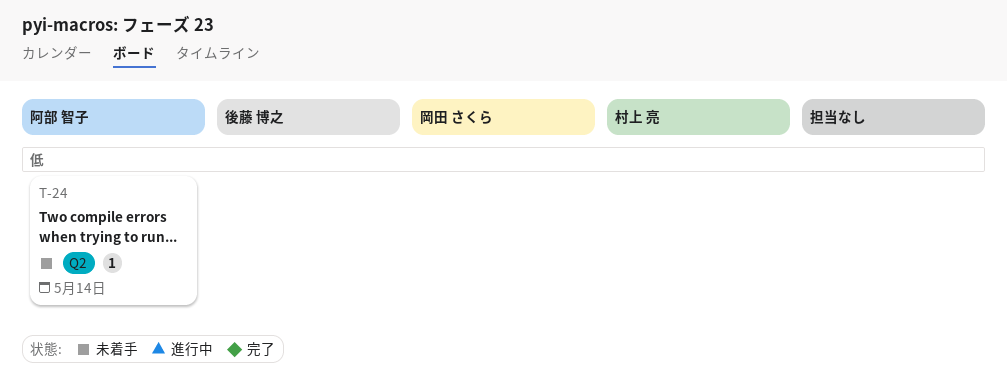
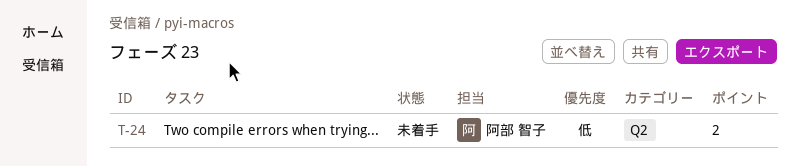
T-24, estimate: 1 -> 2

